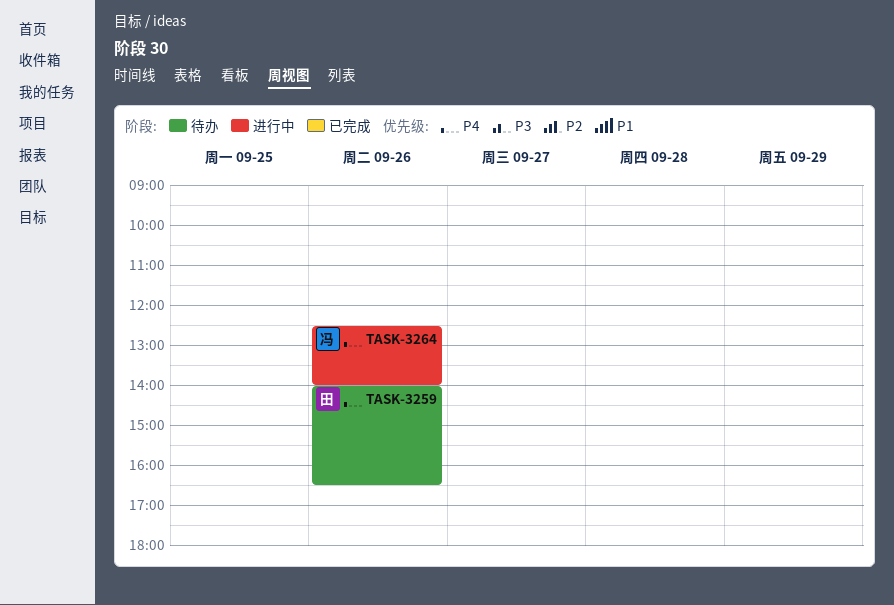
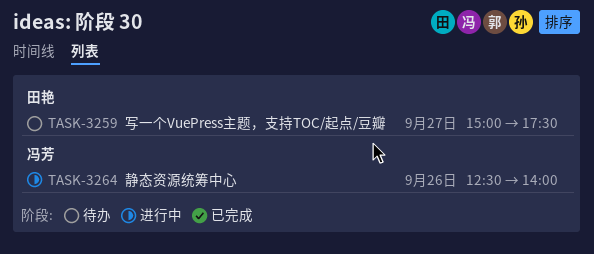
TASK-3259, day: Sep 26 -> Sep 27
TASK-3259, begins: 14:00 -> 15:00
TASK-3259, ends: 16:30 -> 17:30

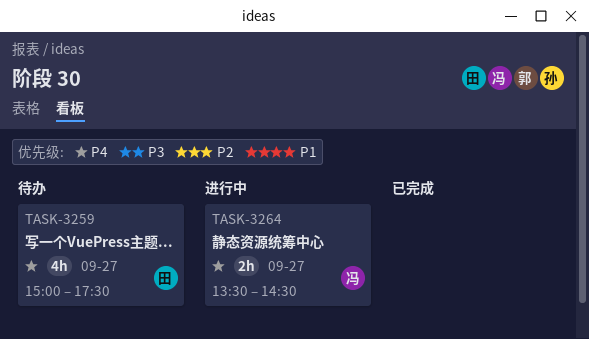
TASK-3264, day: Sep 26 -> Sep 27
TASK-3264, begins: 12:30 -> 13:30
TASK-3264, ends: 14:00 -> 14:30

